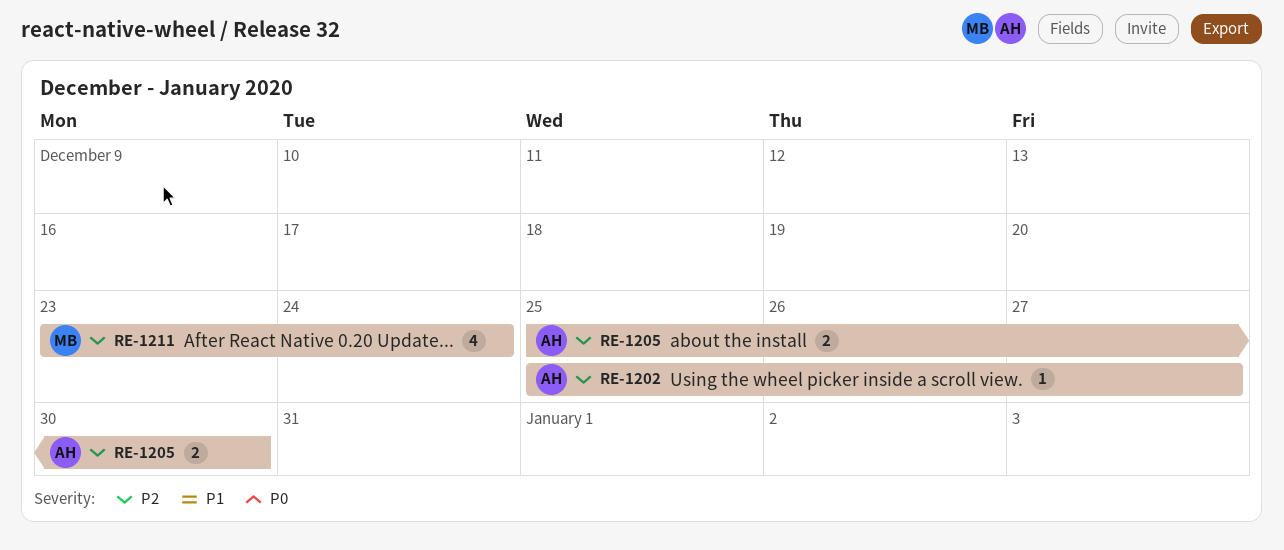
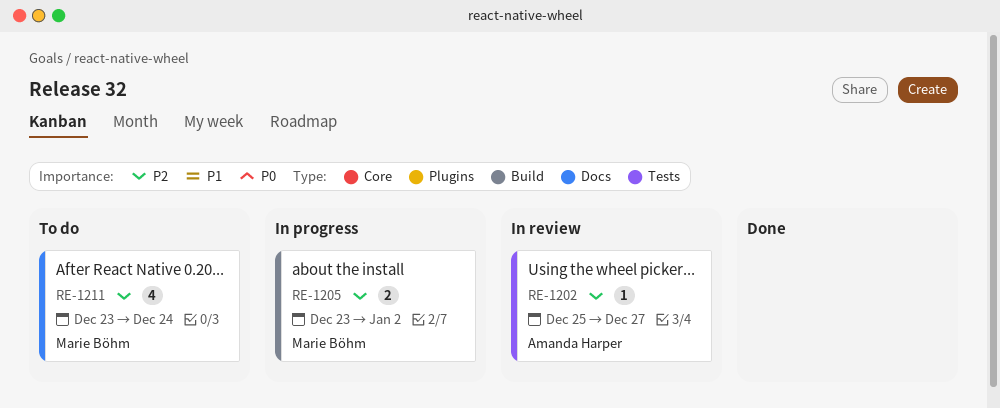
RE-1205, owner: Amanda Harper -> Marie Böhm
RE-1205, start: Dec 25 -> Dec 23
RE-1205, due: Dec 30 -> Jan 2

